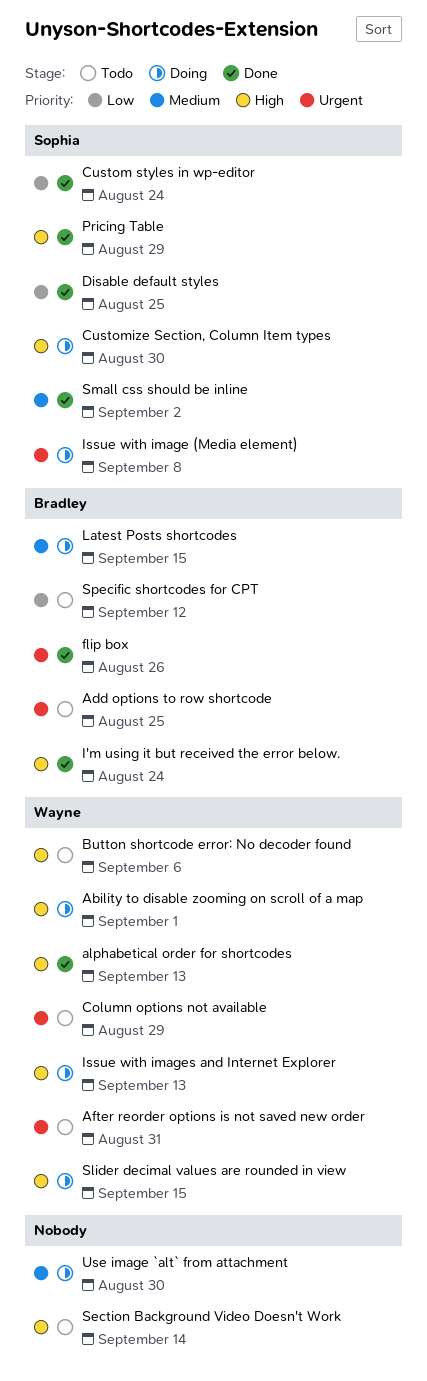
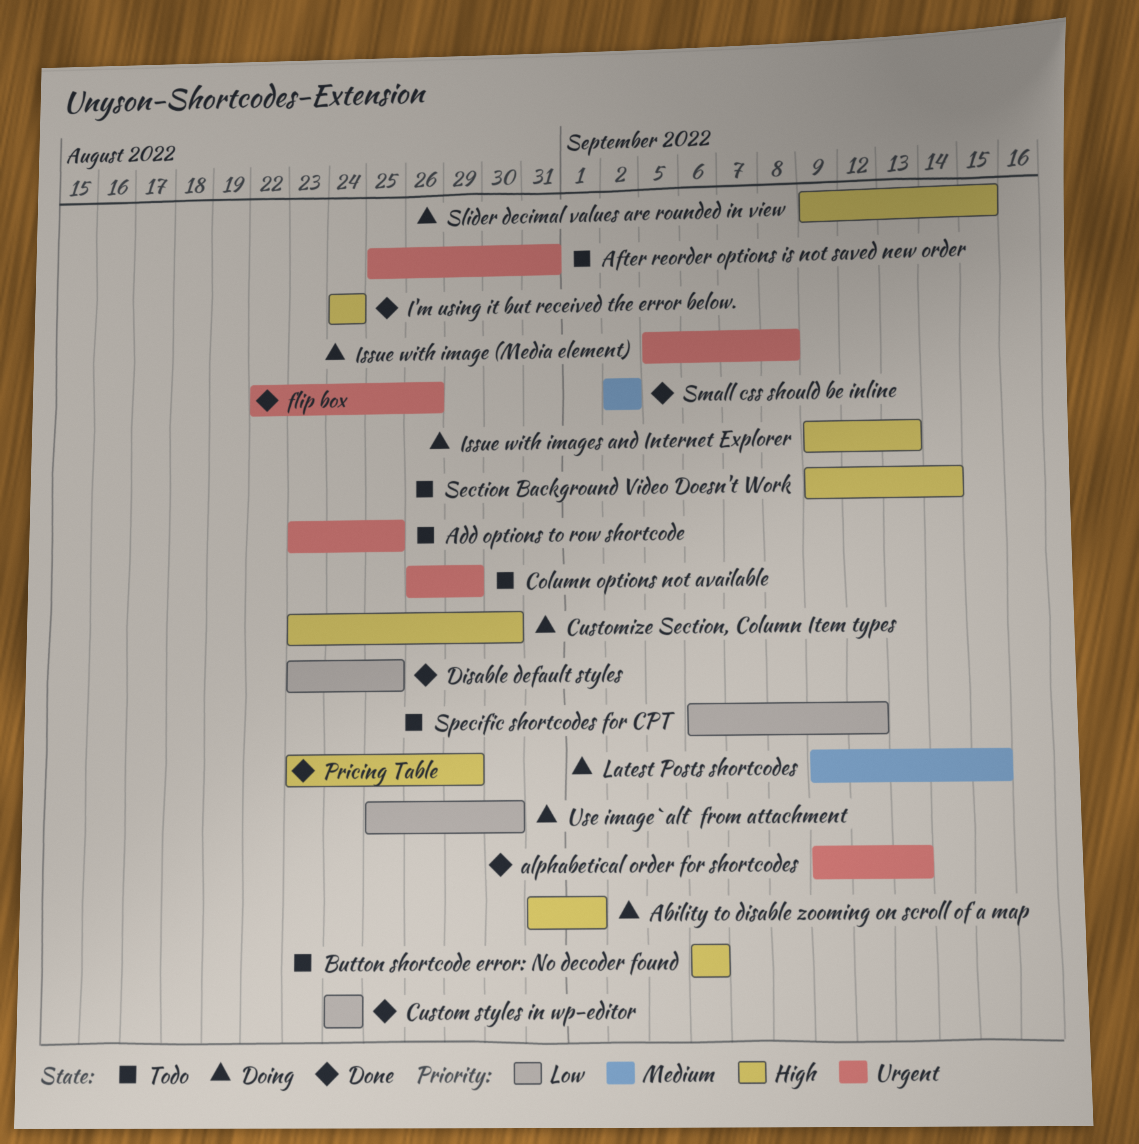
alphabetical order for shortcodes, priority: High -> Urgent
Use image `alt` from attachment, priority: Medium -> Low

